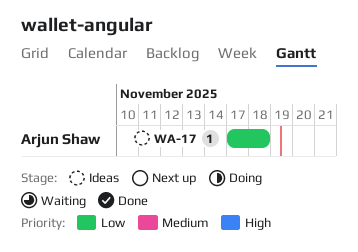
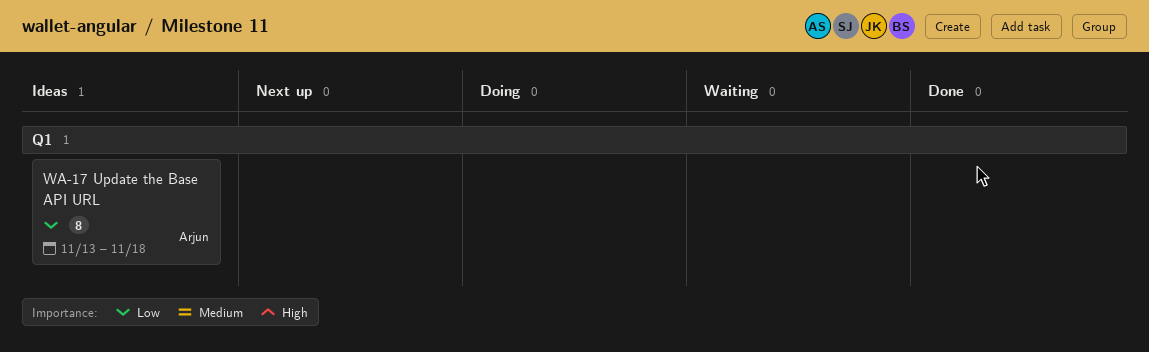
WA-17, estimate: 1 -> 8
WA-17, start: Nov 17 -> Nov 13

